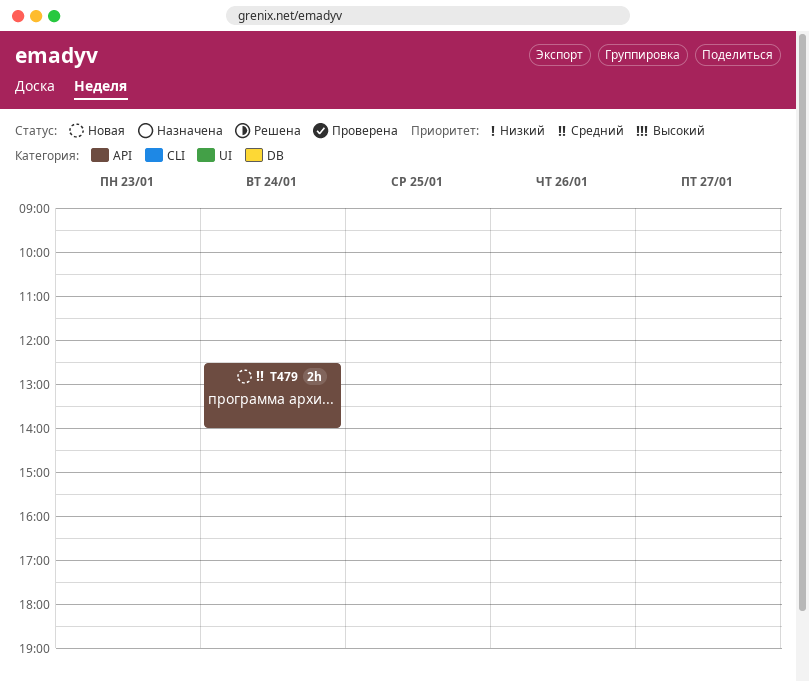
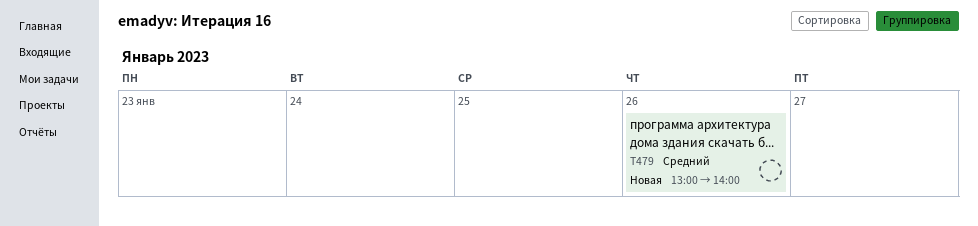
T479, day: Jan 24 -> Jan 26
T479, begins: 12:30 -> 13:00

